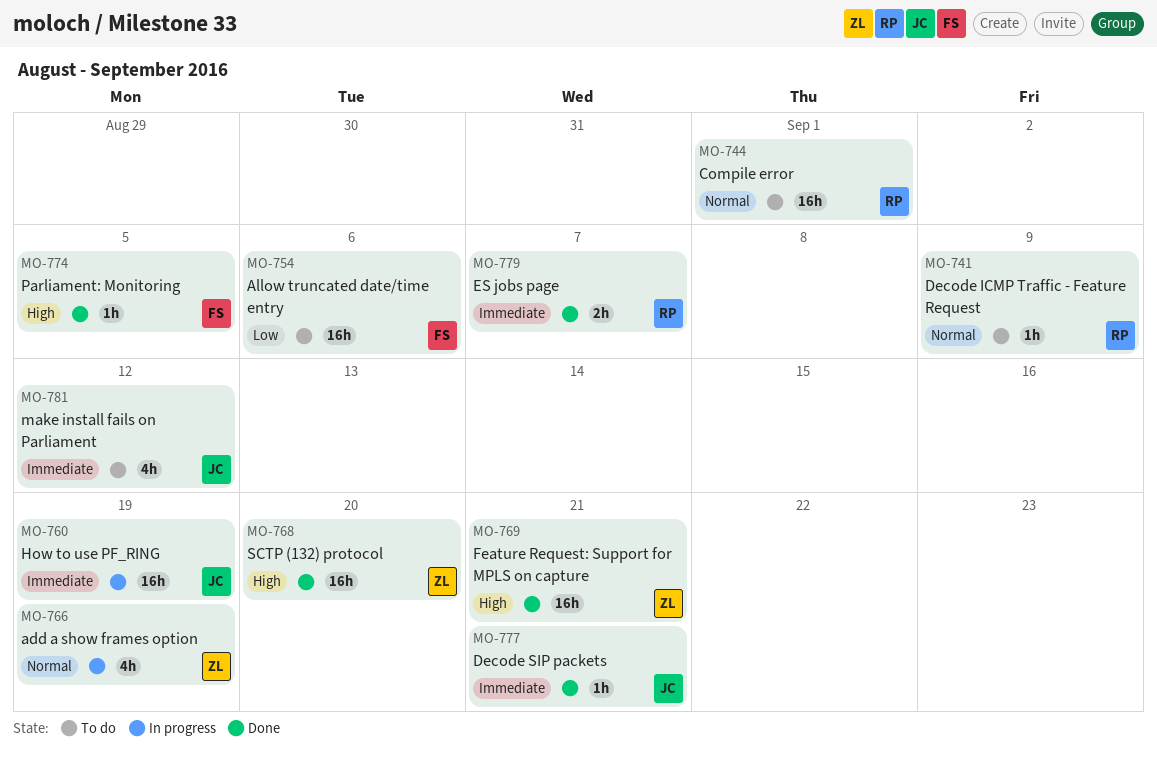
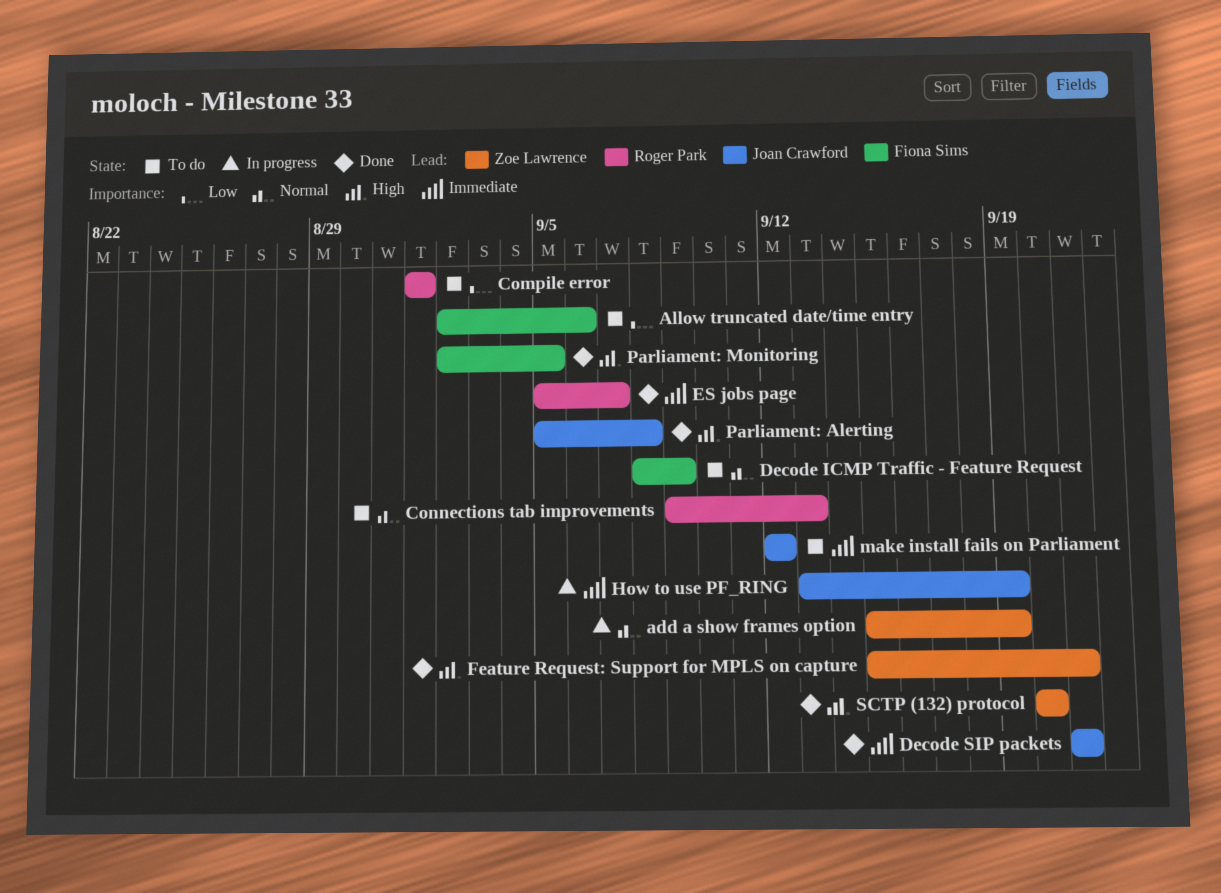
Compile error, priority: Normal -> Low
Connections tab improvements: none -> present
Decode ICMP Traffic - Feature Request, owner: Roger Park -> Fiona Sims
Parliament: Alerting: none -> present

